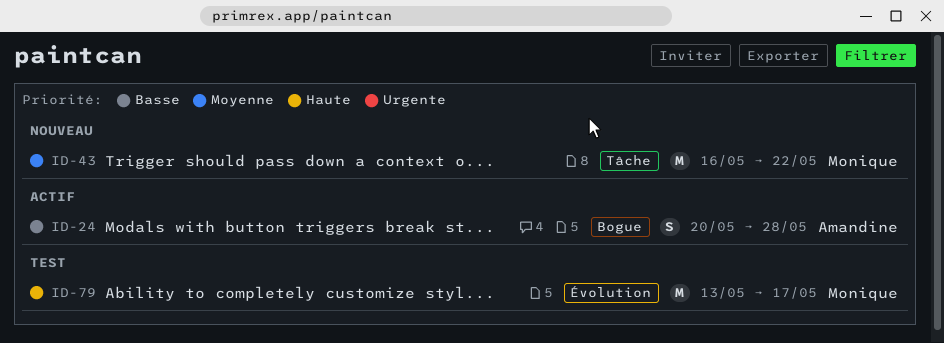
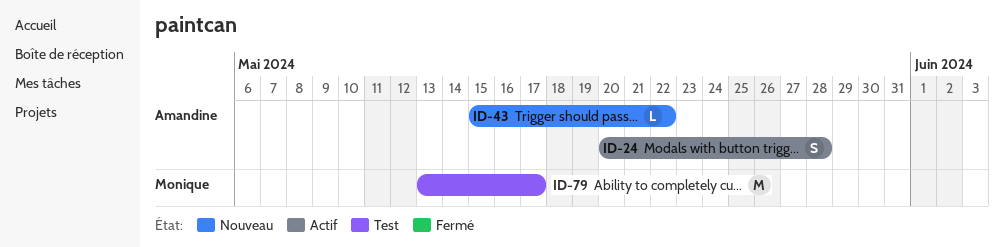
ID-43, owner: Monique -> Amandine
ID-43, estimate: M -> L
ID-43, start: May 16 -> May 15

